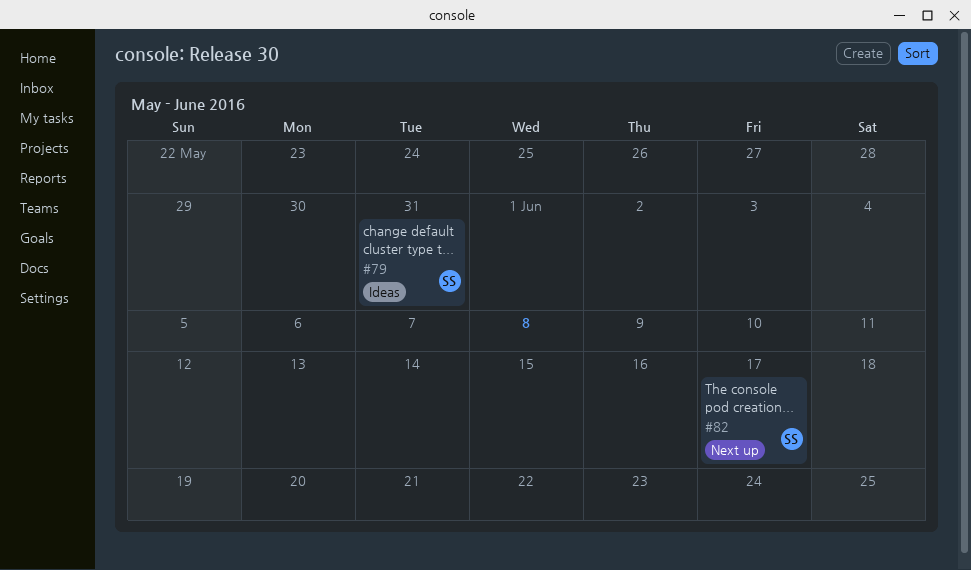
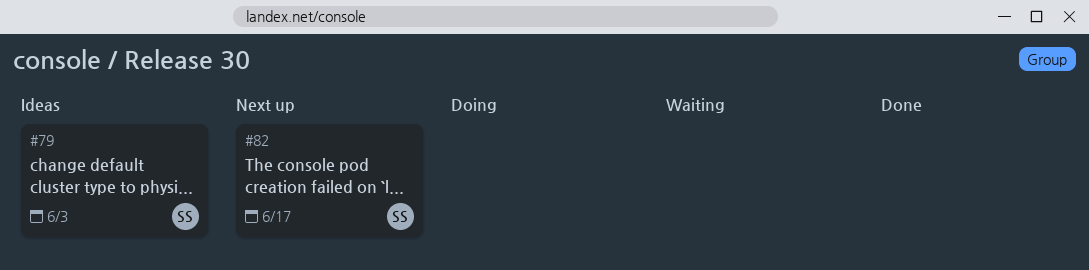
#79, due: May 31 -> Jun 3

